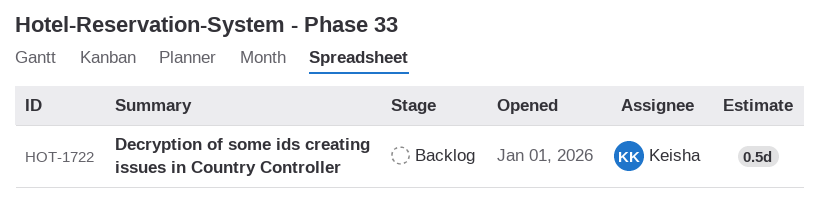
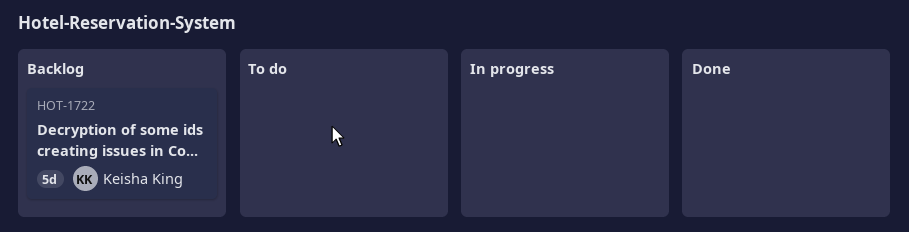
HOT-1722, estimate: 0.5d -> 5d

